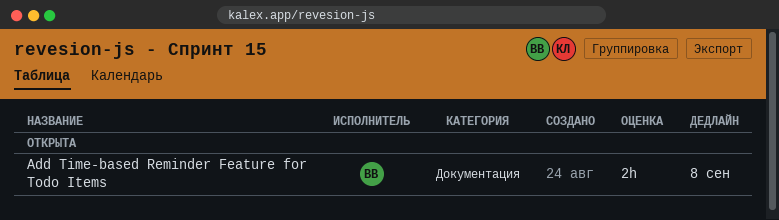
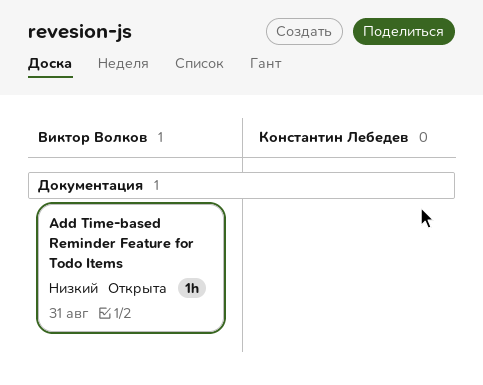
Add Time-based Reminder Feature for Todo Items, estimate: 2h -> 1h
Add Time-based Reminder Feature for Todo Items, due: Sep 8 -> Aug 31

